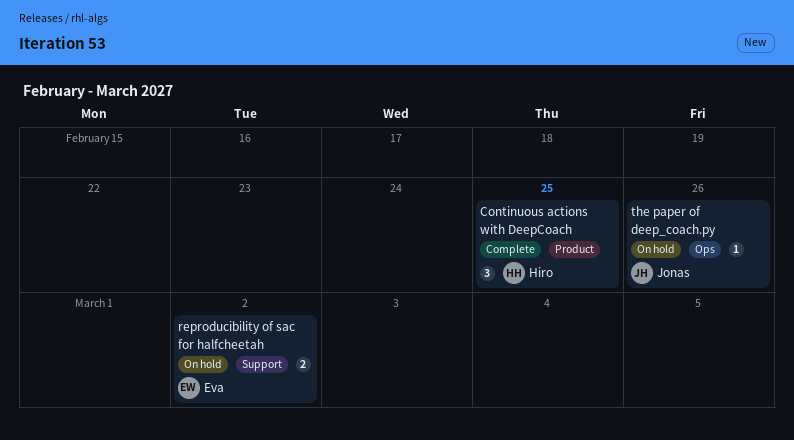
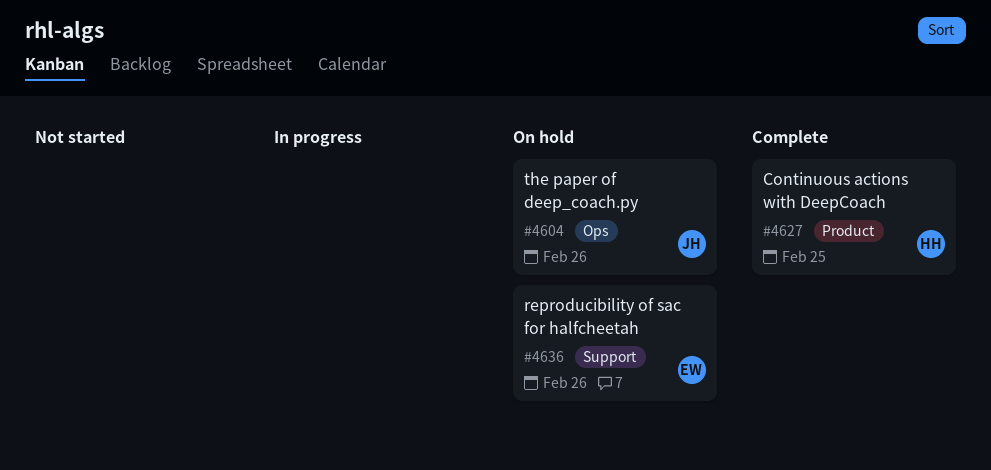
reproducibility of sac for halfcheetah, due: Mar 2 -> Feb 26

